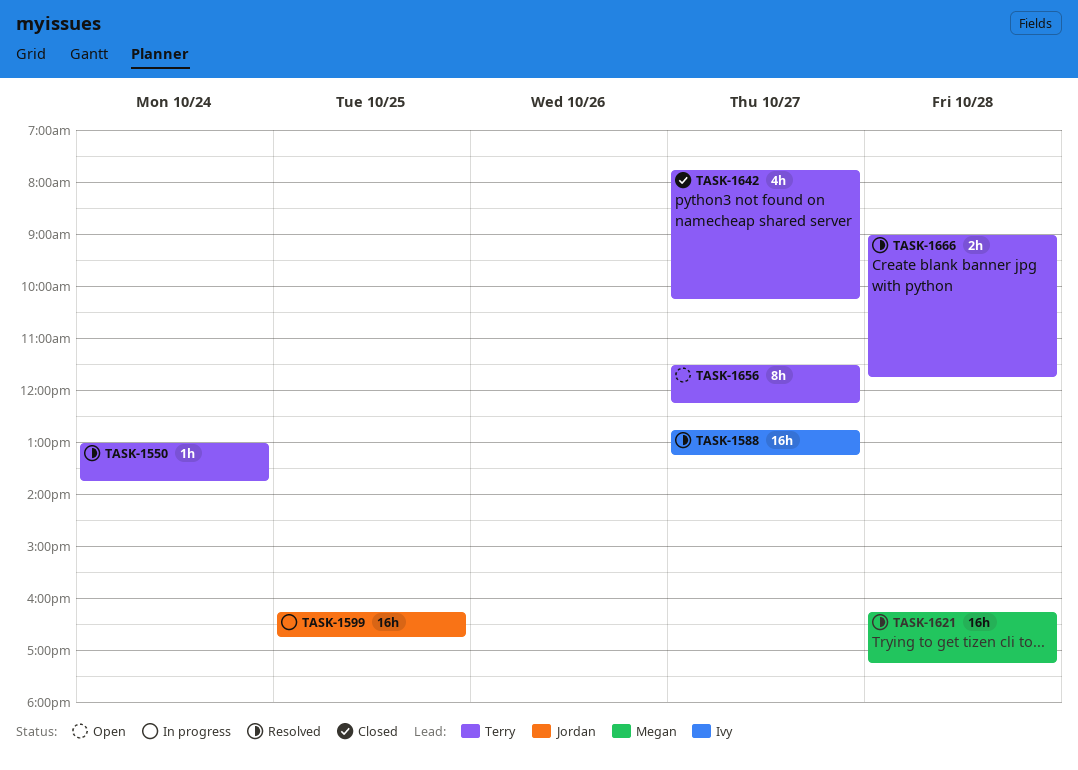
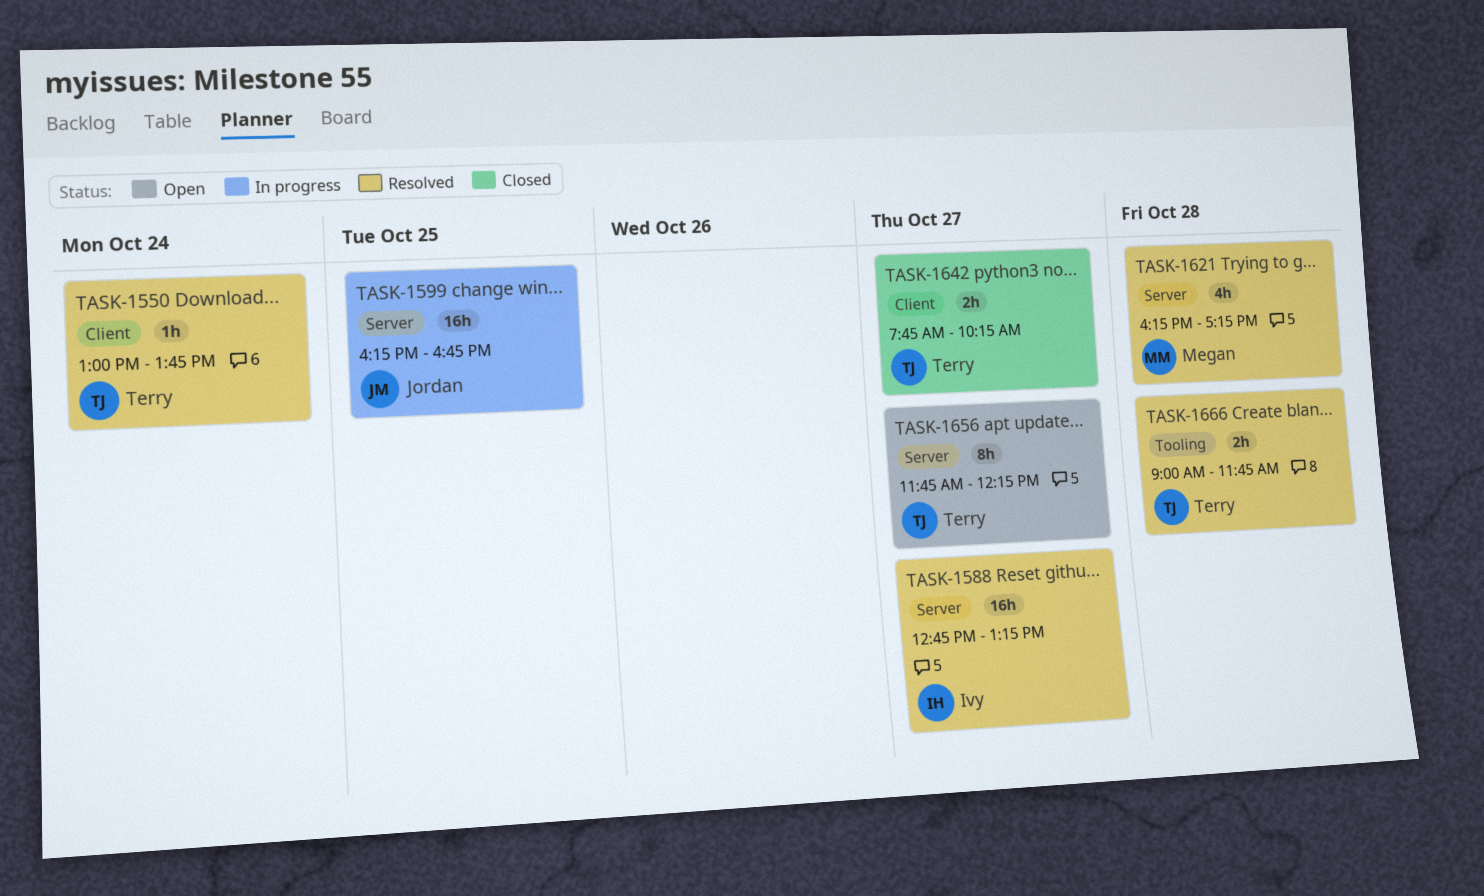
TASK-1621, estimate: 16h -> 4h
TASK-1642, estimate: 4h -> 2h
TASK-1656, begins: 11:30 -> 11:45

